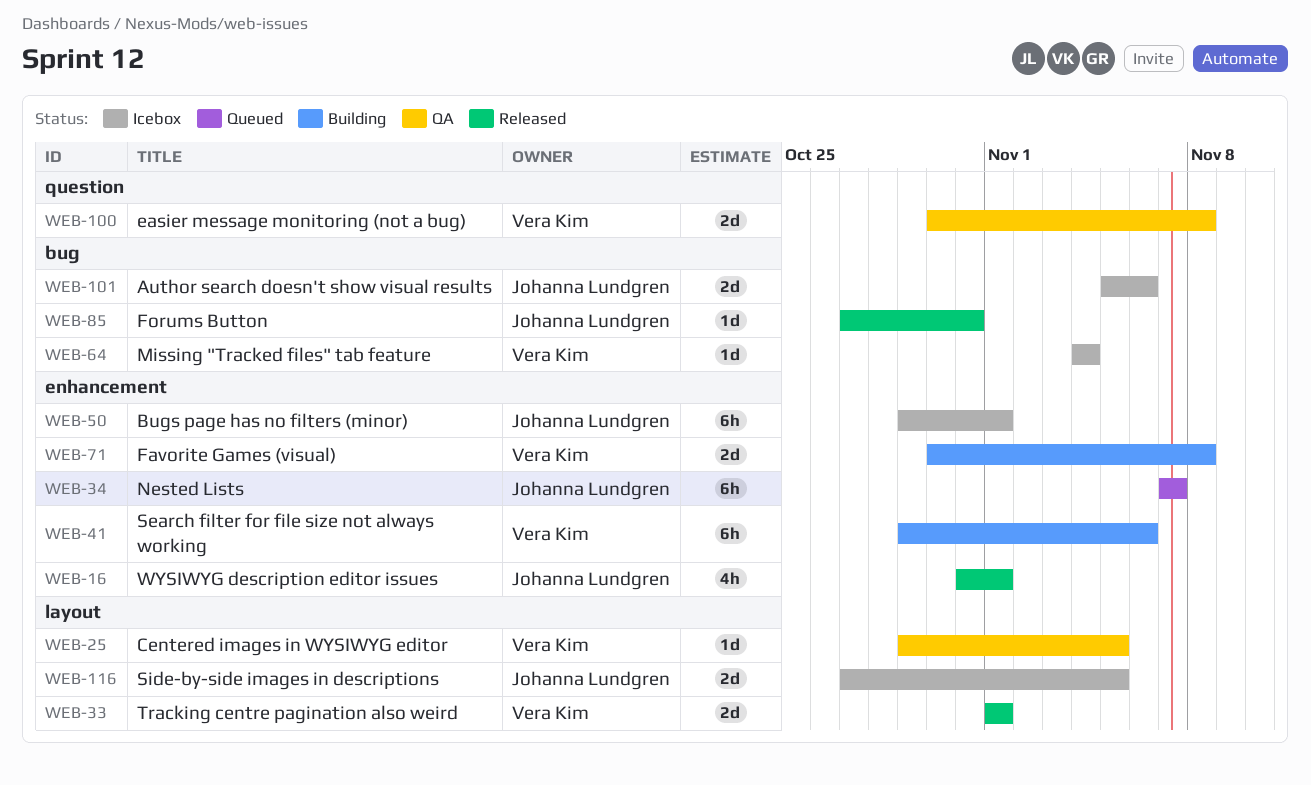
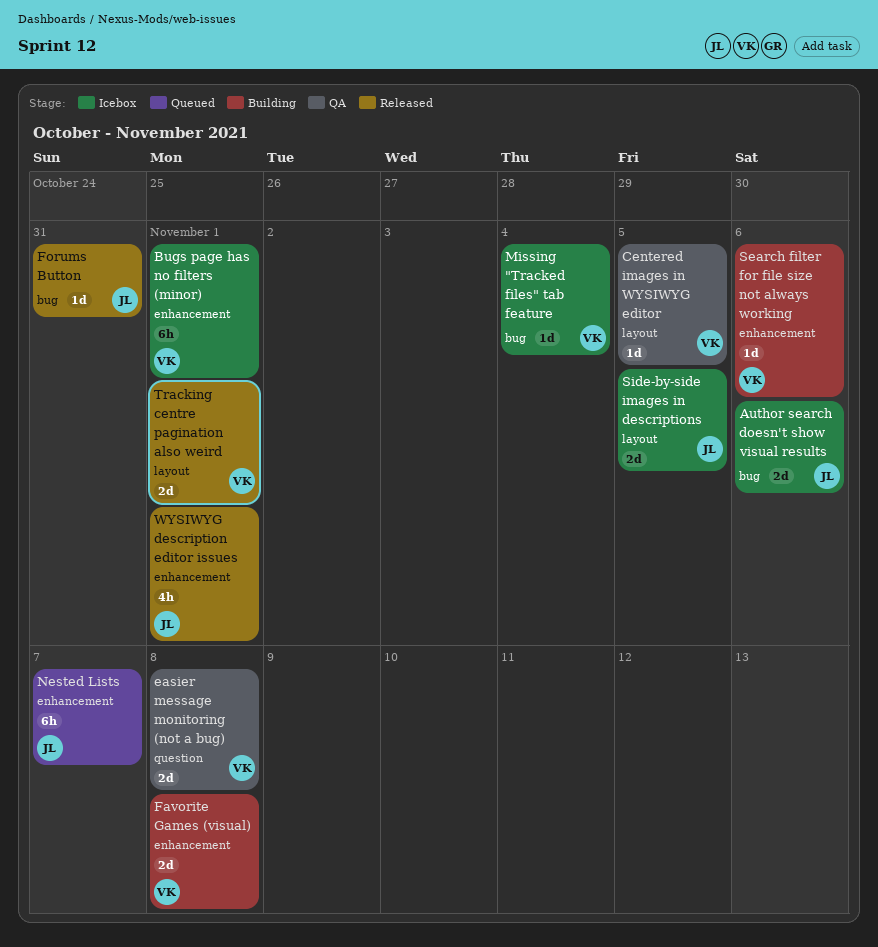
Bugs page has no filters (minor), owner: Johanna Lundgren -> Vera Kim
Search filter for file size not always working, estimate: 6h -> 1d

